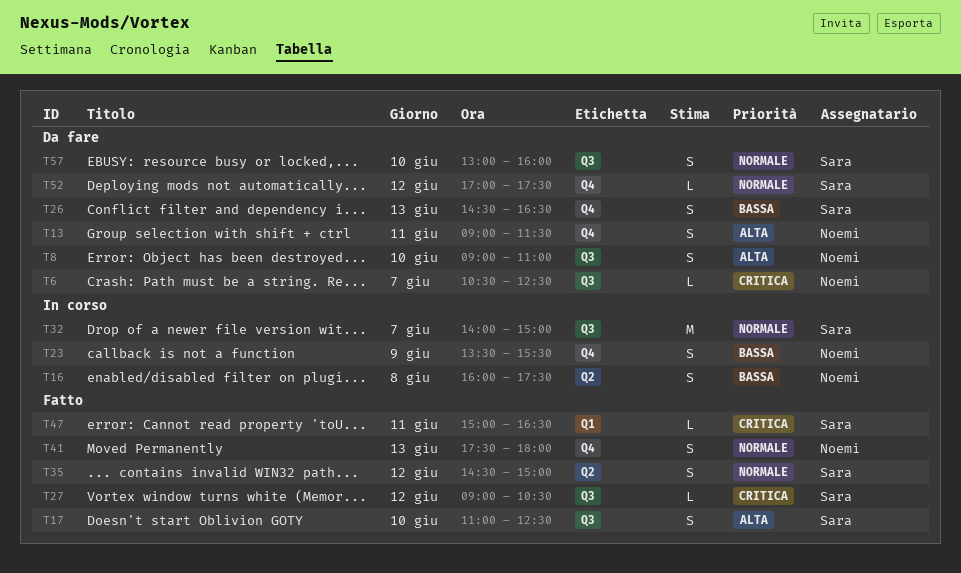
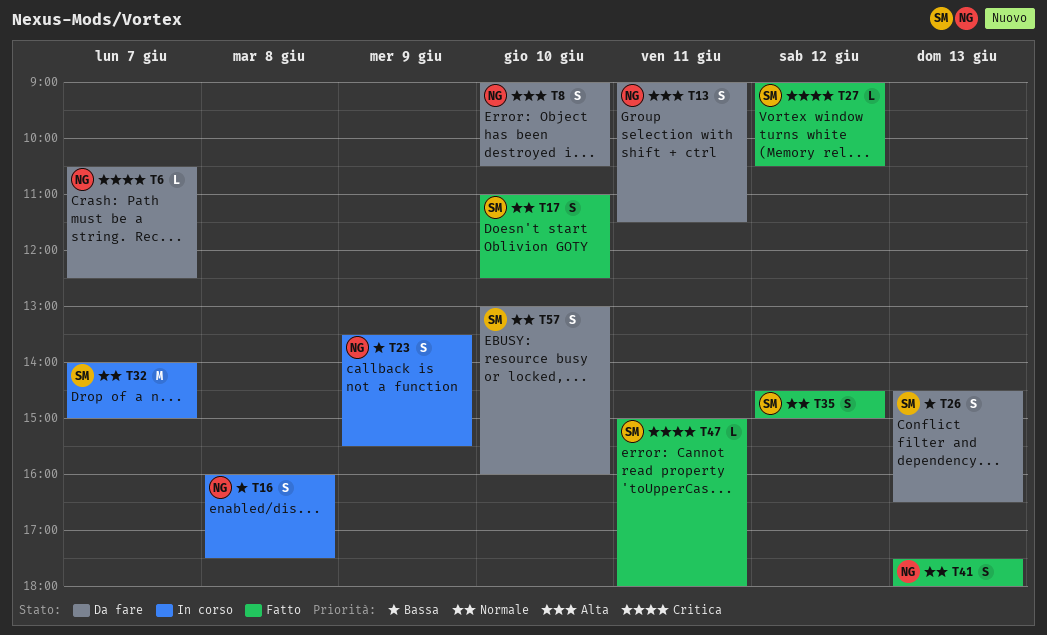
T8, ends: 11:00 -> 10:30
T17, priority: Alta -> Normale
T47, ends: 16:30 -> 18:00
T52: present -> none

